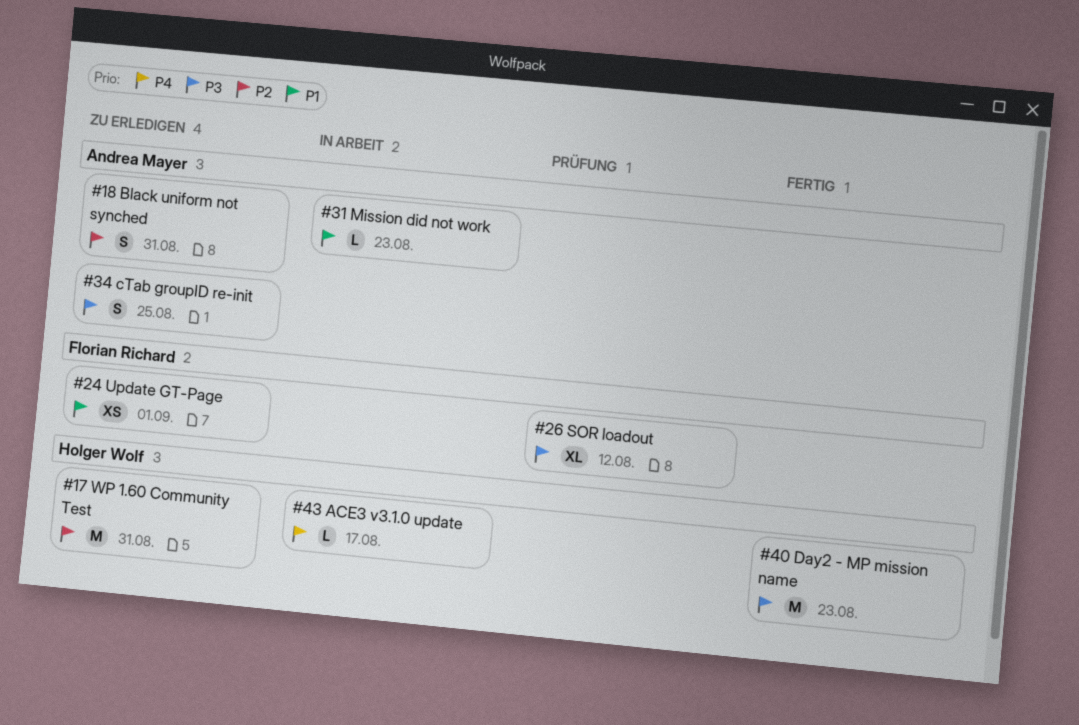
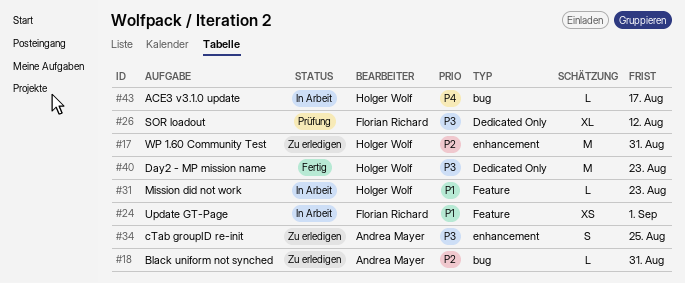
#18, estimate: S -> L
#24, status: Zu erledigen -> In Arbeit
#31, owner: Andrea Mayer -> Holger Wolf

